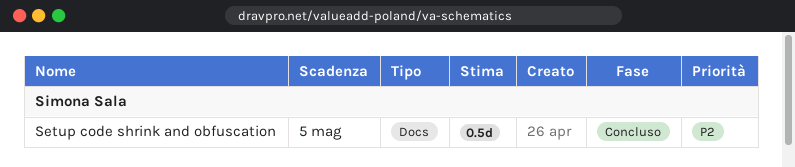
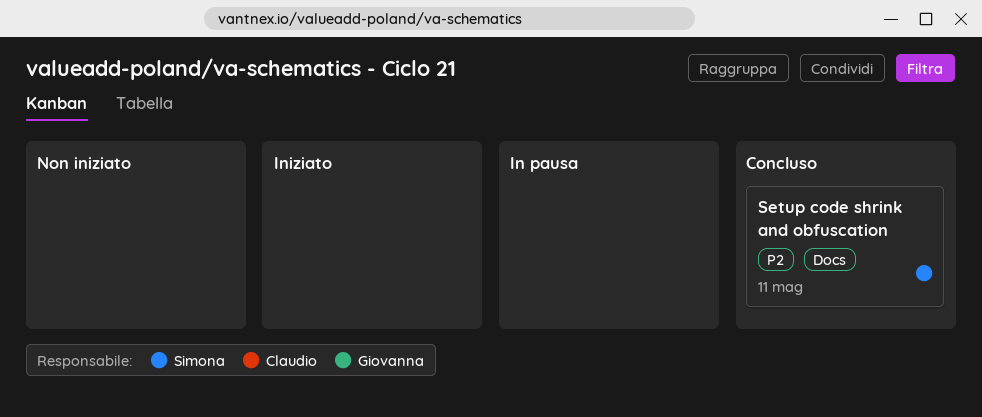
Setup code shrink and obfuscation, due: May 5 -> May 11

